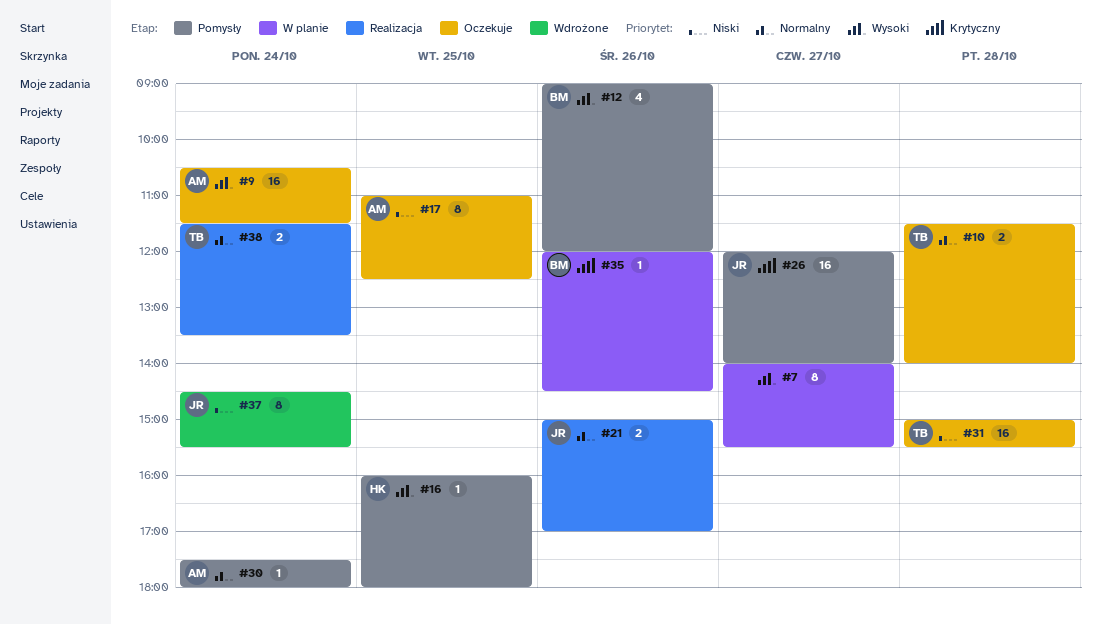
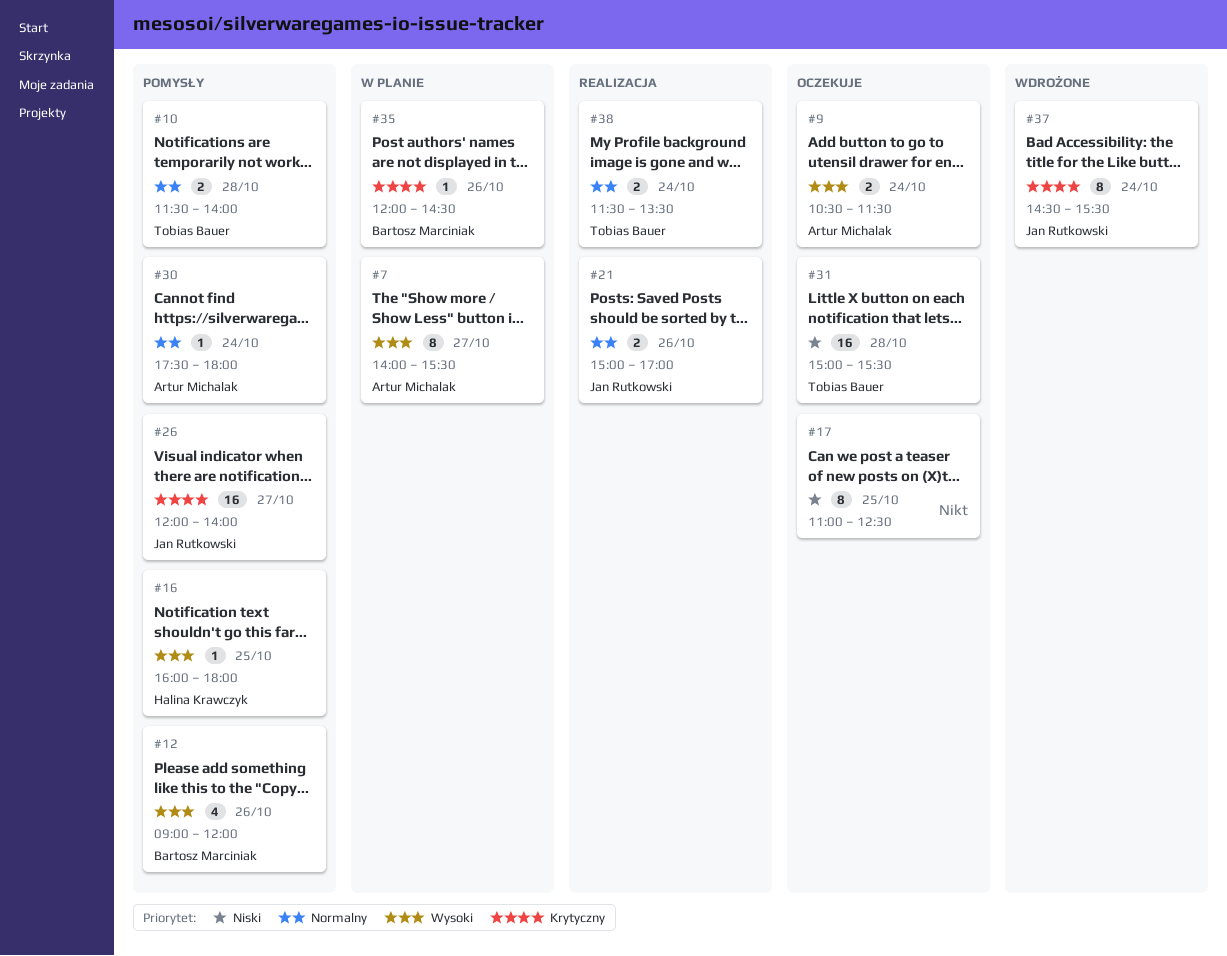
#7, owner: none -> Artur Michalak
#9, estimate: 16 -> 2
#10, status: Oczekuje -> Pomysły
#17, owner: Artur Michalak -> none
#37, priority: Niski -> Krytyczny

